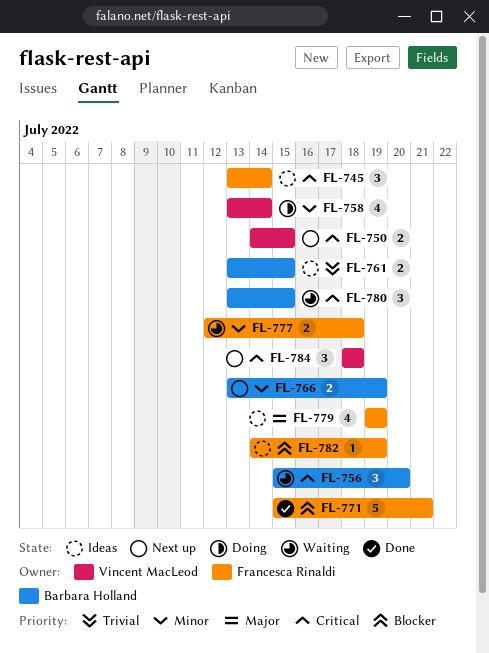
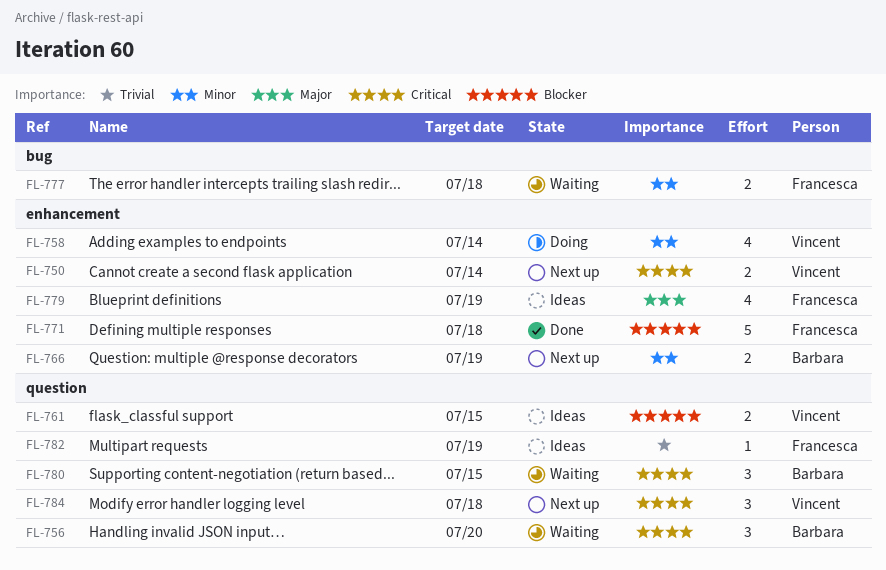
FL-745: present -> none
FL-750, due: Jul 15 -> Jul 14
FL-761, owner: Barbara Holland -> Vincent MacLeod
FL-761, priority: Trivial -> Blocker
FL-771, due: Jul 21 -> Jul 18
FL-782, priority: Blocker -> Trivial

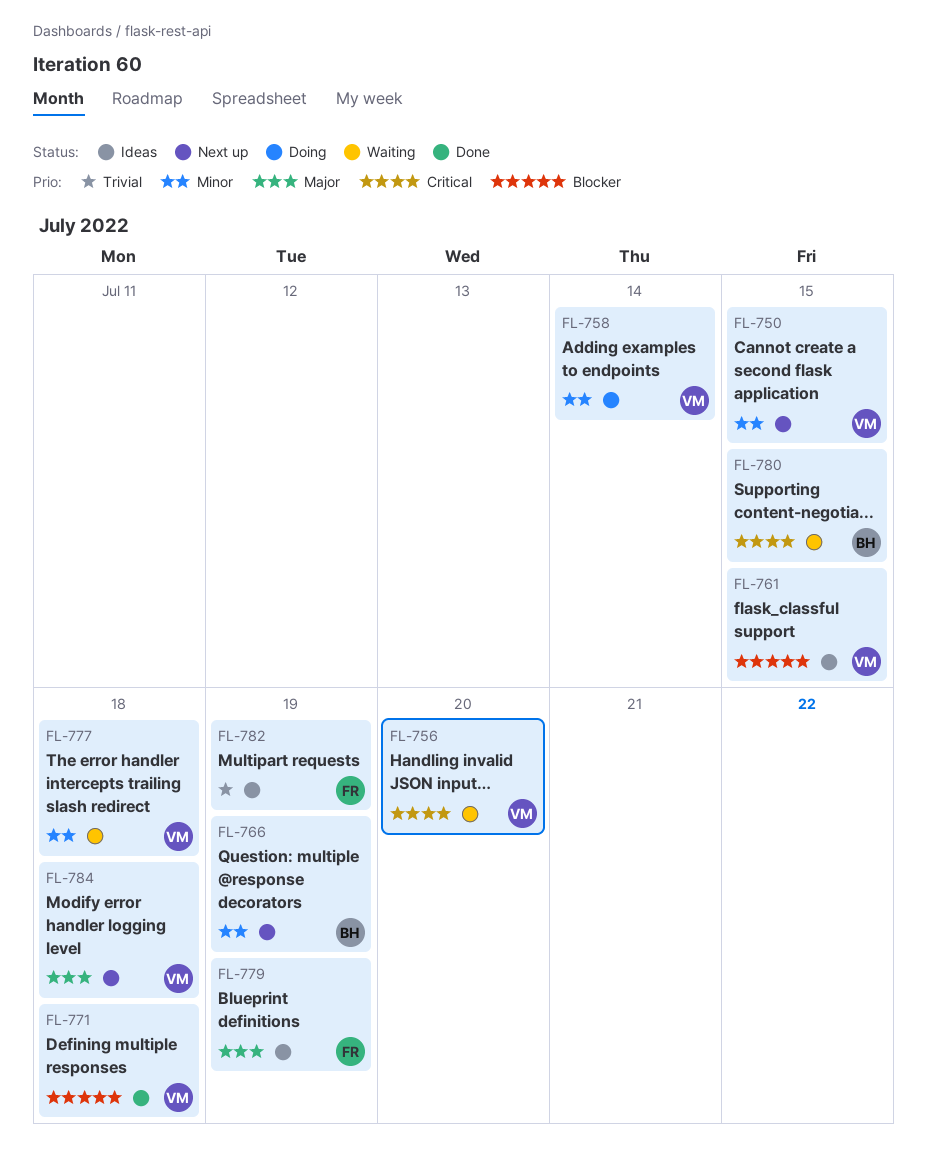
FL-750, priority: Critical -> Minor
FL-750, due: Jul 14 -> Jul 15
FL-756, owner: Barbara -> Vincent
FL-771, owner: Francesca -> Vincent
FL-777, owner: Francesca -> Vincent
FL-784, priority: Critical -> Major

